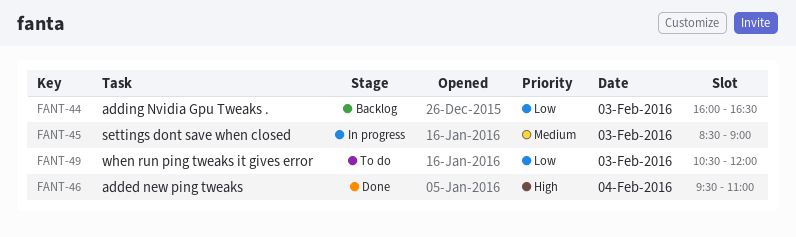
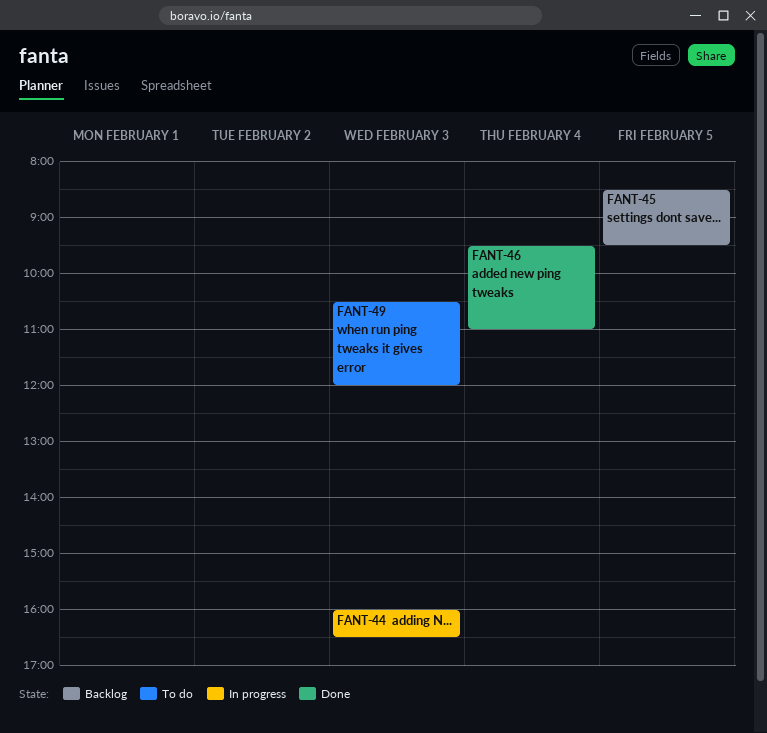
FANT-44, status: Backlog -> In progress
FANT-45, status: In progress -> Backlog
FANT-45, day: Feb 3 -> Feb 5
FANT-45, ends: 09:00 -> 09:30

